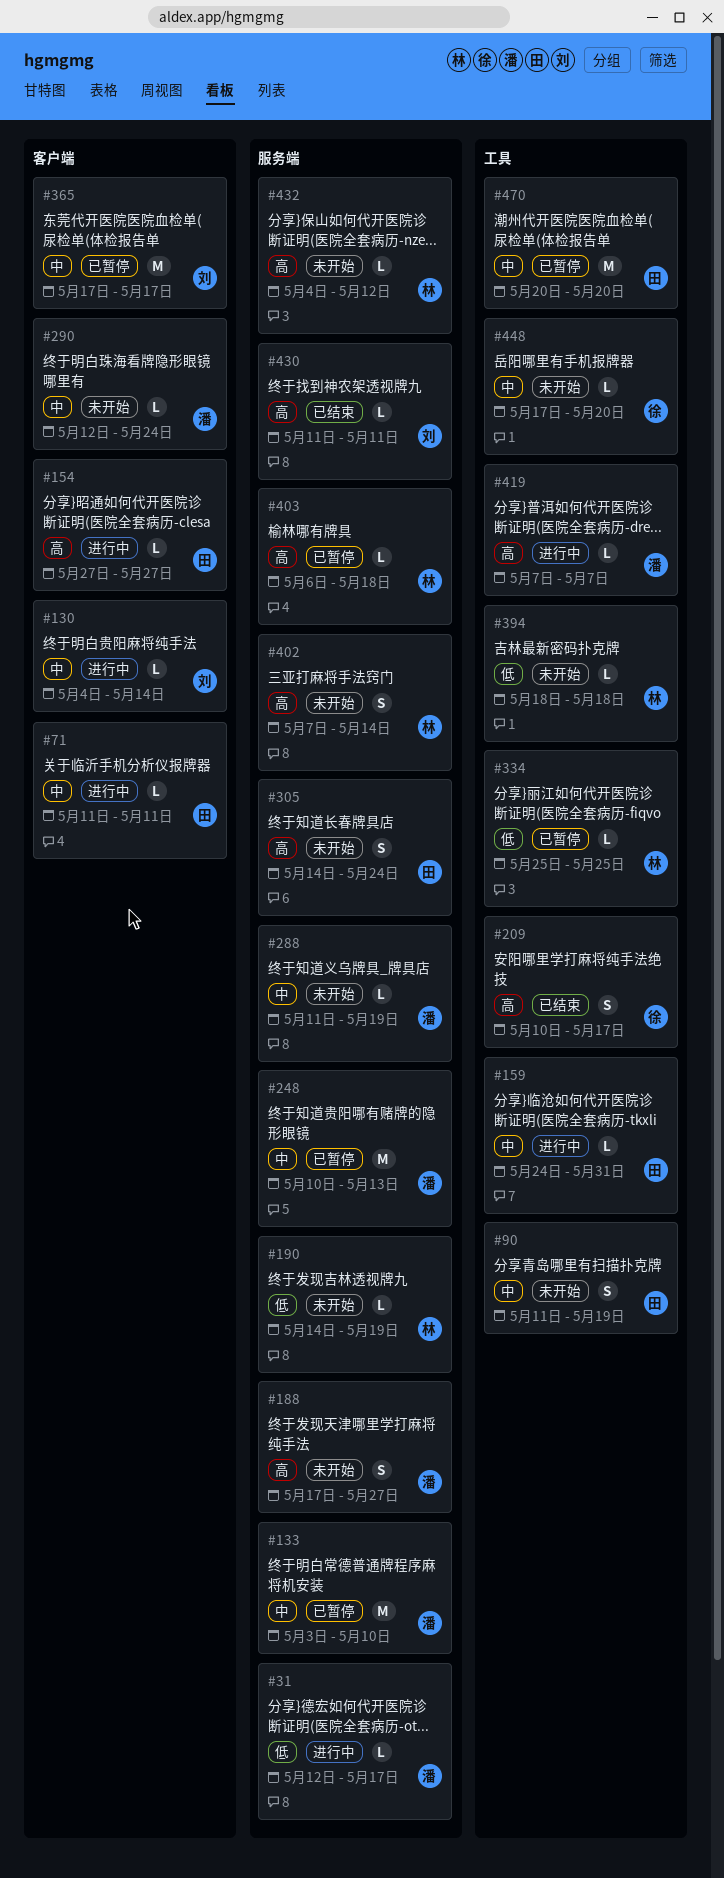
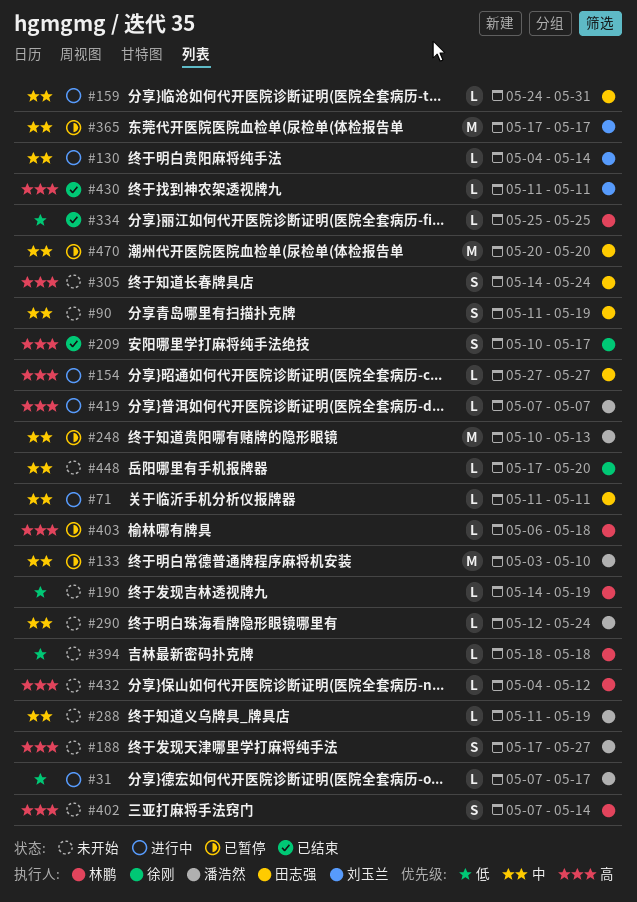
#31, start: May 12 -> May 7
#334, status: 已暂停 -> 已结束

